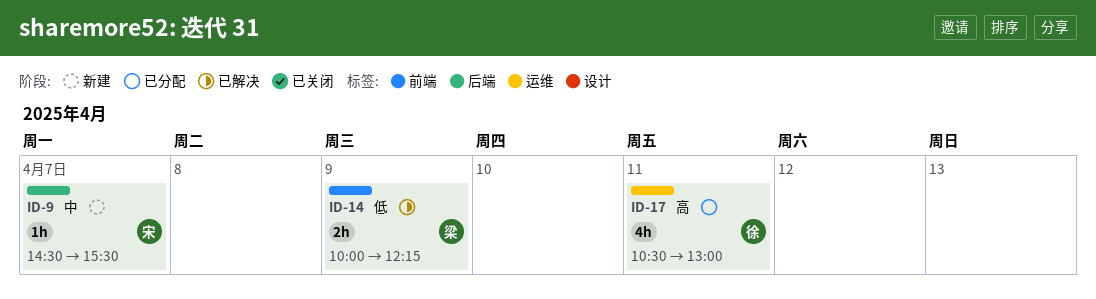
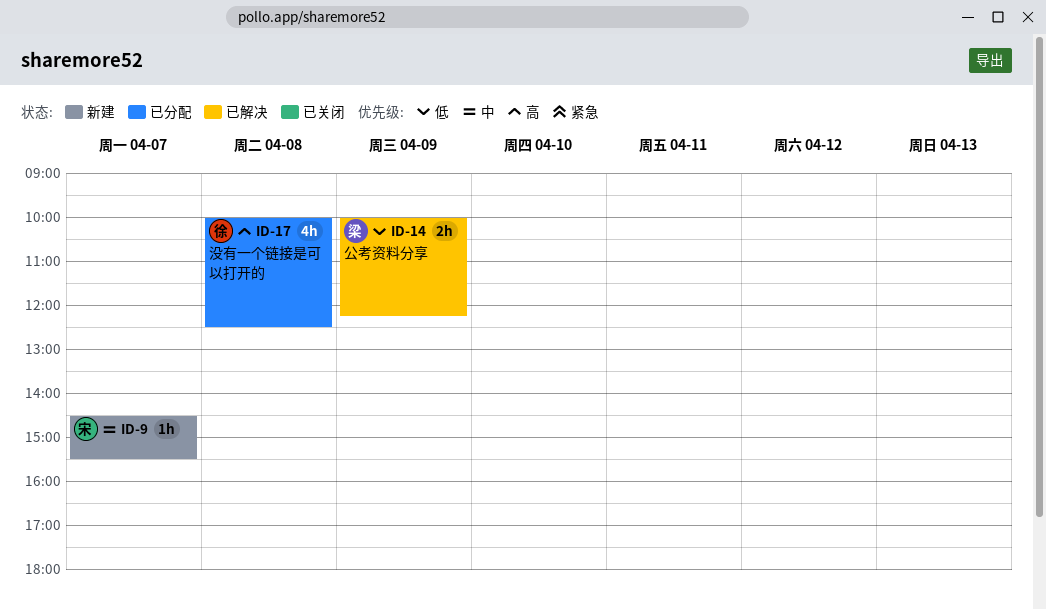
ID-17, day: Apr 11 -> Apr 8
ID-17, begins: 10:30 -> 10:00
ID-17, ends: 13:00 -> 12:30

